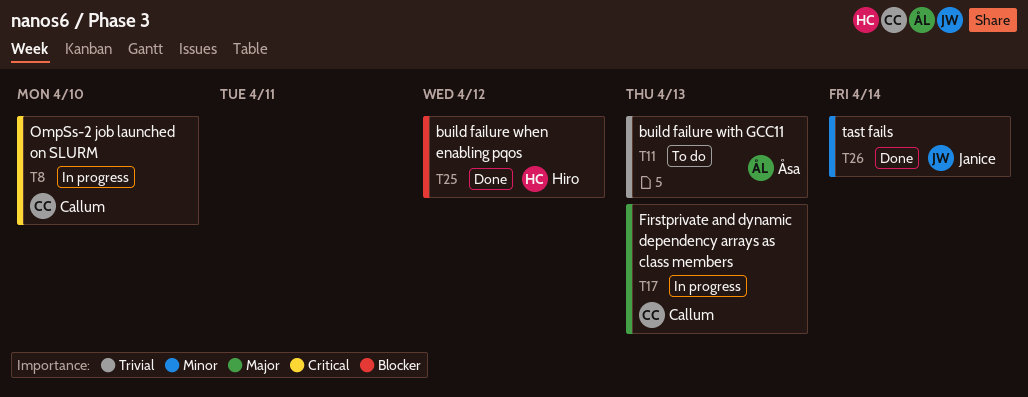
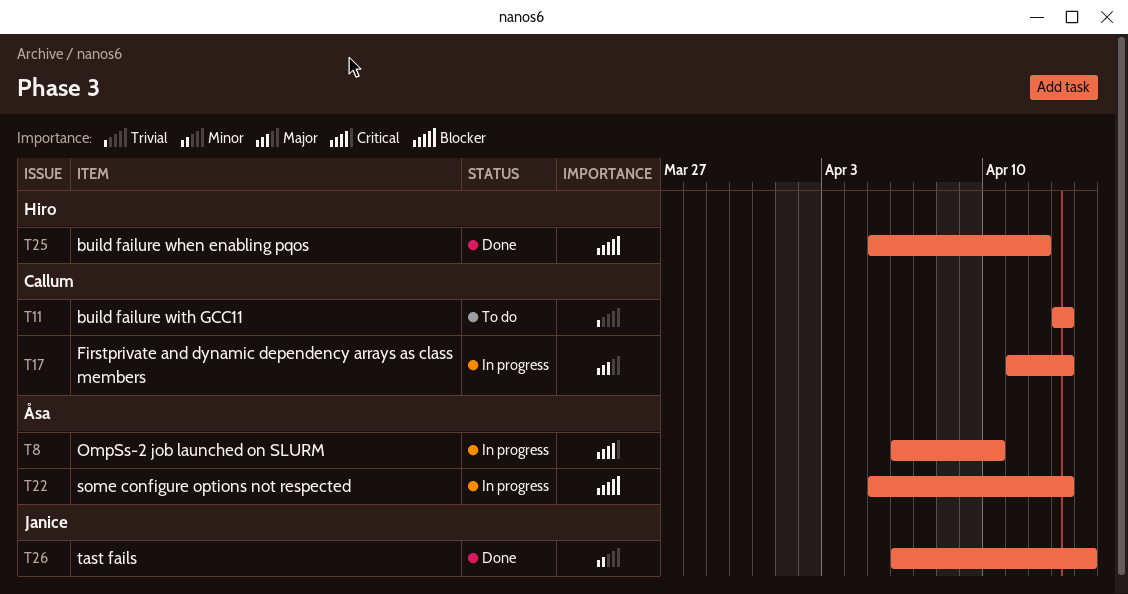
T8, owner: Callum -> Åsa
T11, owner: Åsa -> Callum
T22: none -> present

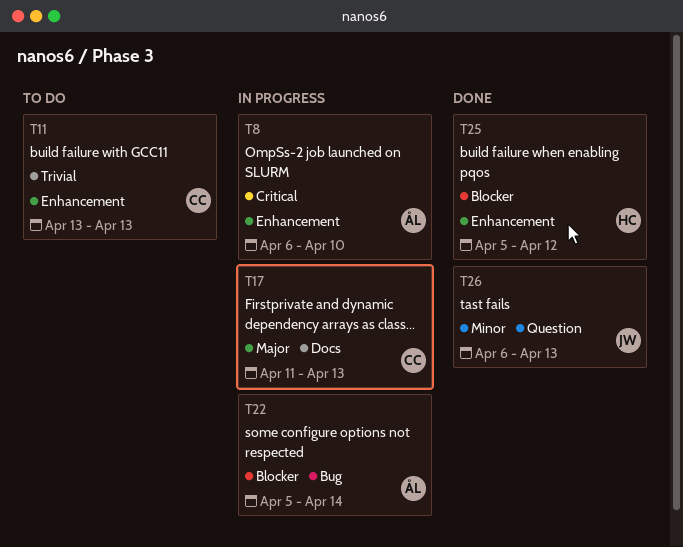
T22, due: Apr 13 -> Apr 14
T26, due: Apr 14 -> Apr 13

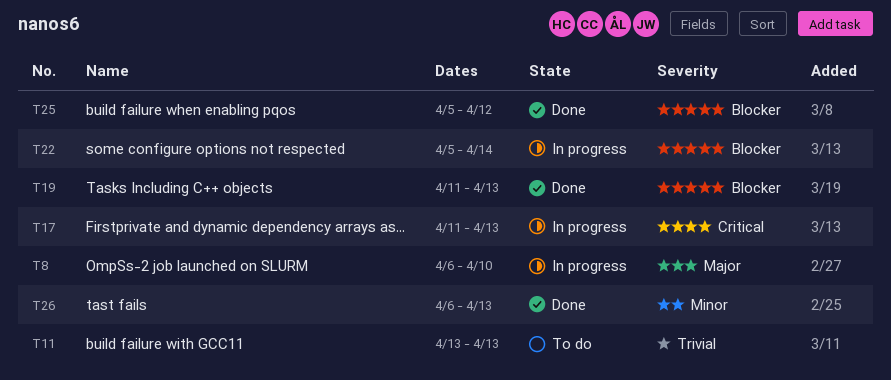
T8, priority: Critical -> Major
T17, priority: Major -> Critical
T19: none -> present

